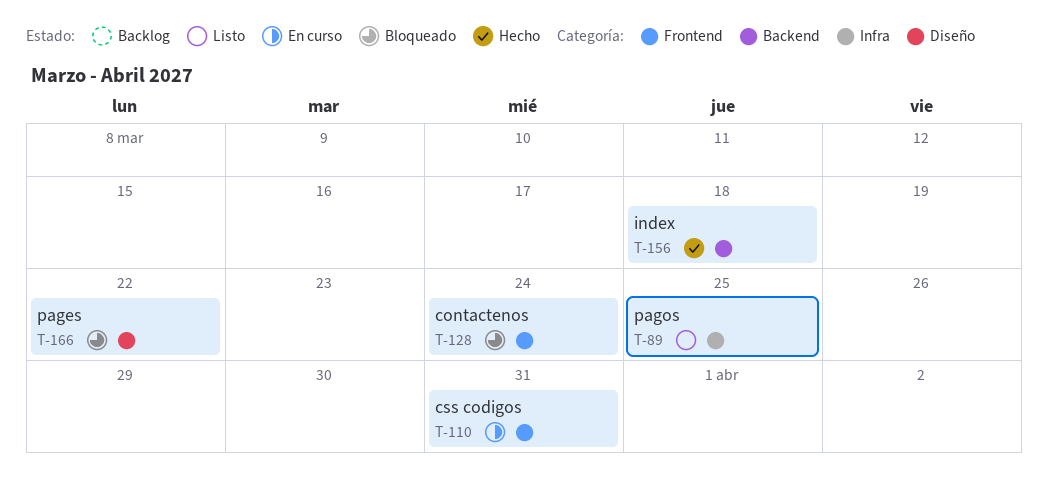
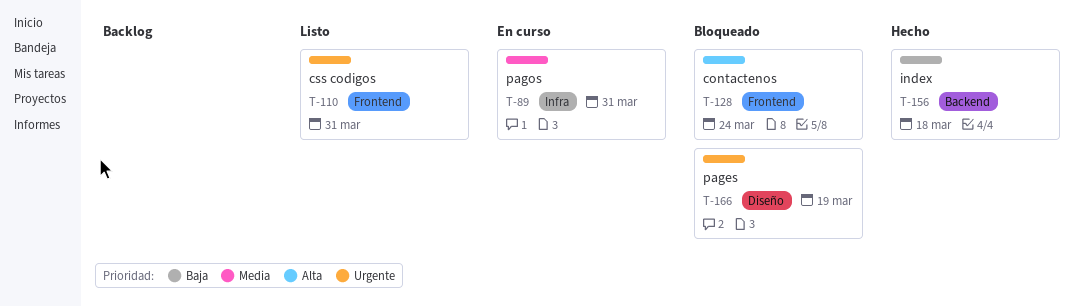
T-89, status: Listo -> En curso
T-89, due: Mar 25 -> Mar 31
T-110, status: En curso -> Listo
T-166, due: Mar 22 -> Mar 19

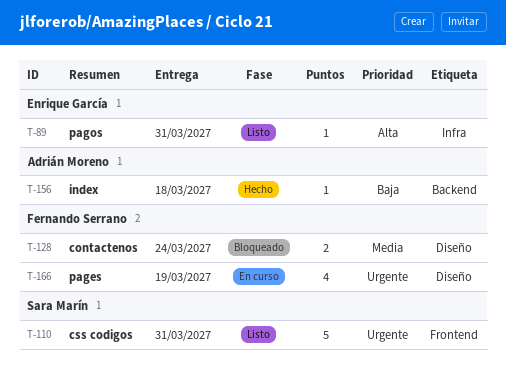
T-89, status: En curso -> Listo
T-89, priority: Media -> Alta
T-128, priority: Alta -> Media
T-128, label: Frontend -> Diseño
T-166, status: Bloqueado -> En curso

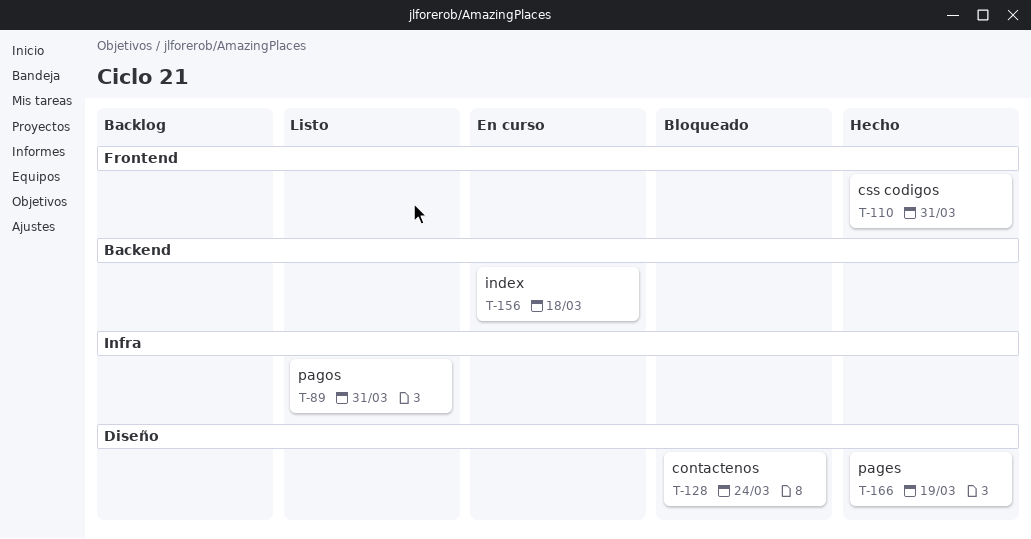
T-110, status: Listo -> Hecho
T-156, status: Hecho -> En curso
T-166, status: En curso -> Hecho

